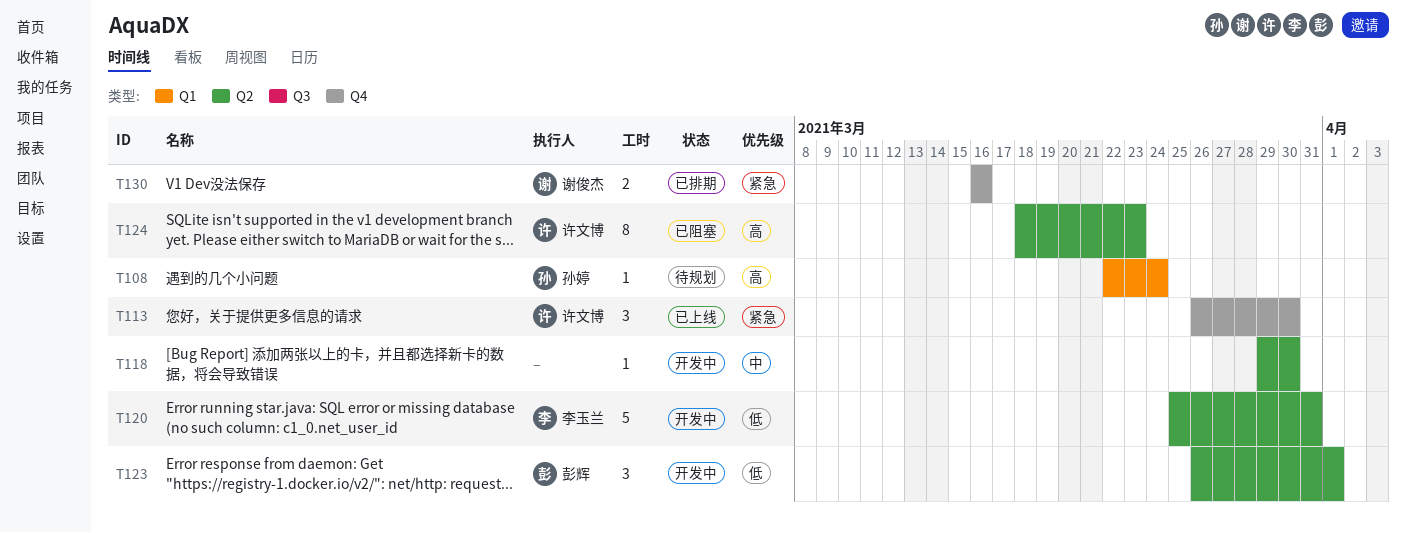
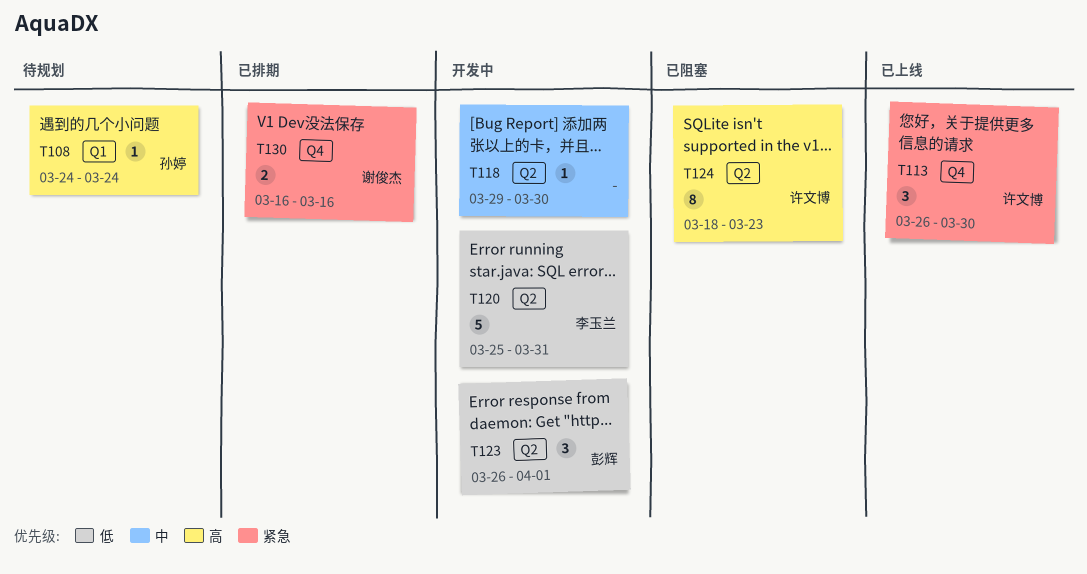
T108, start: Mar 22 -> Mar 24

